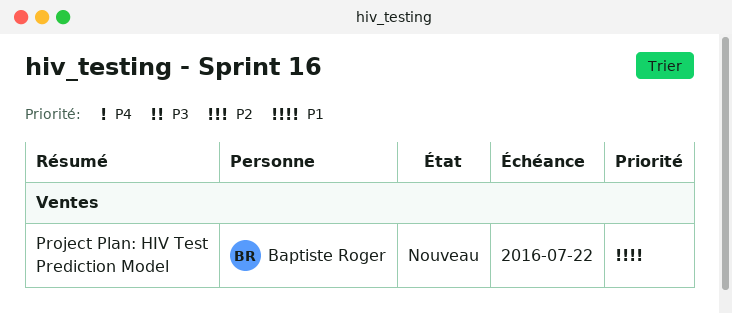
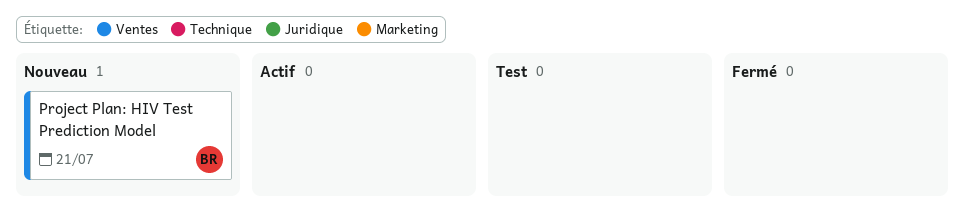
Project Plan: HIV Test Prediction Model, due: Jul 22 -> Jul 21

